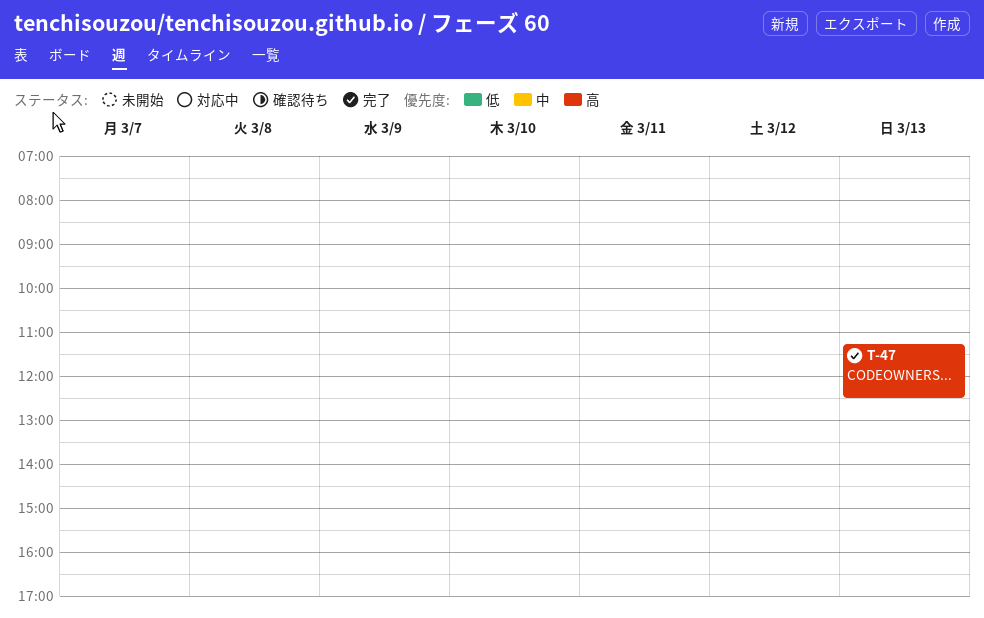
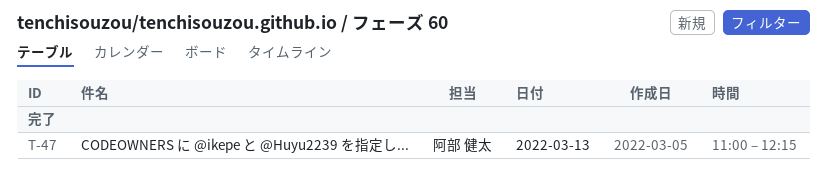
T-47, begins: 11:15 -> 11:00
T-47, ends: 12:30 -> 12:15

